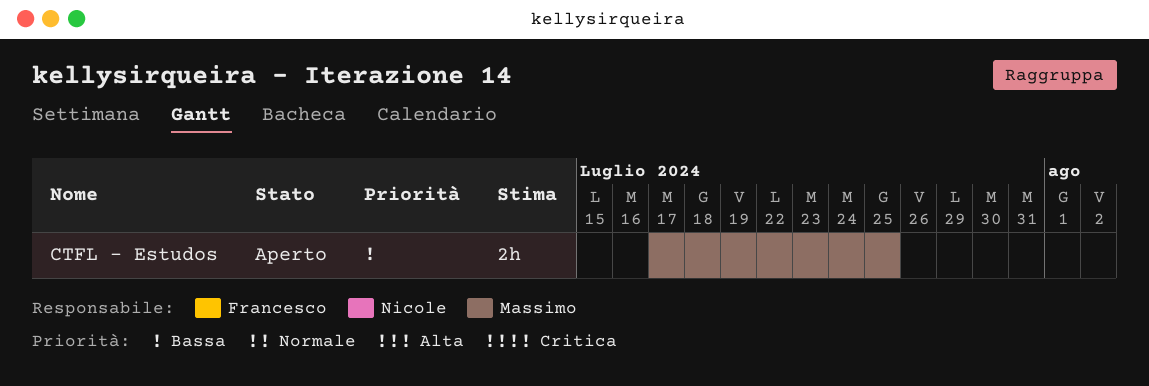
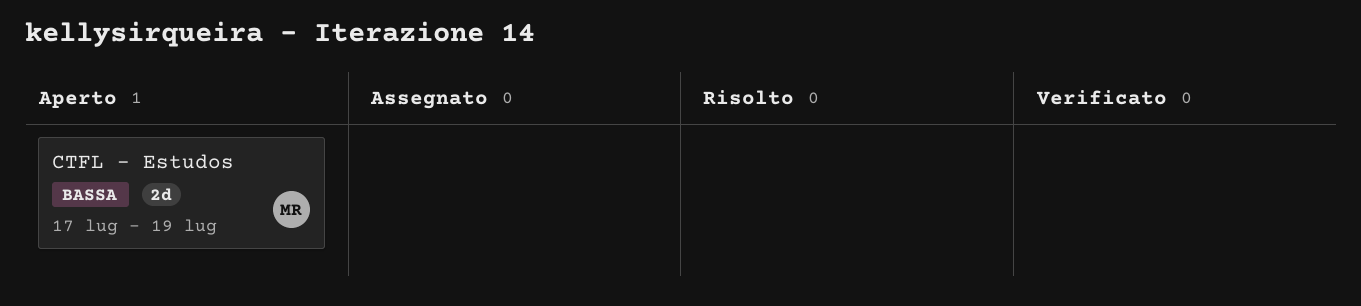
CTFL - Estudos, estimate: 2h -> 2d
CTFL - Estudos, due: Jul 25 -> Jul 19

